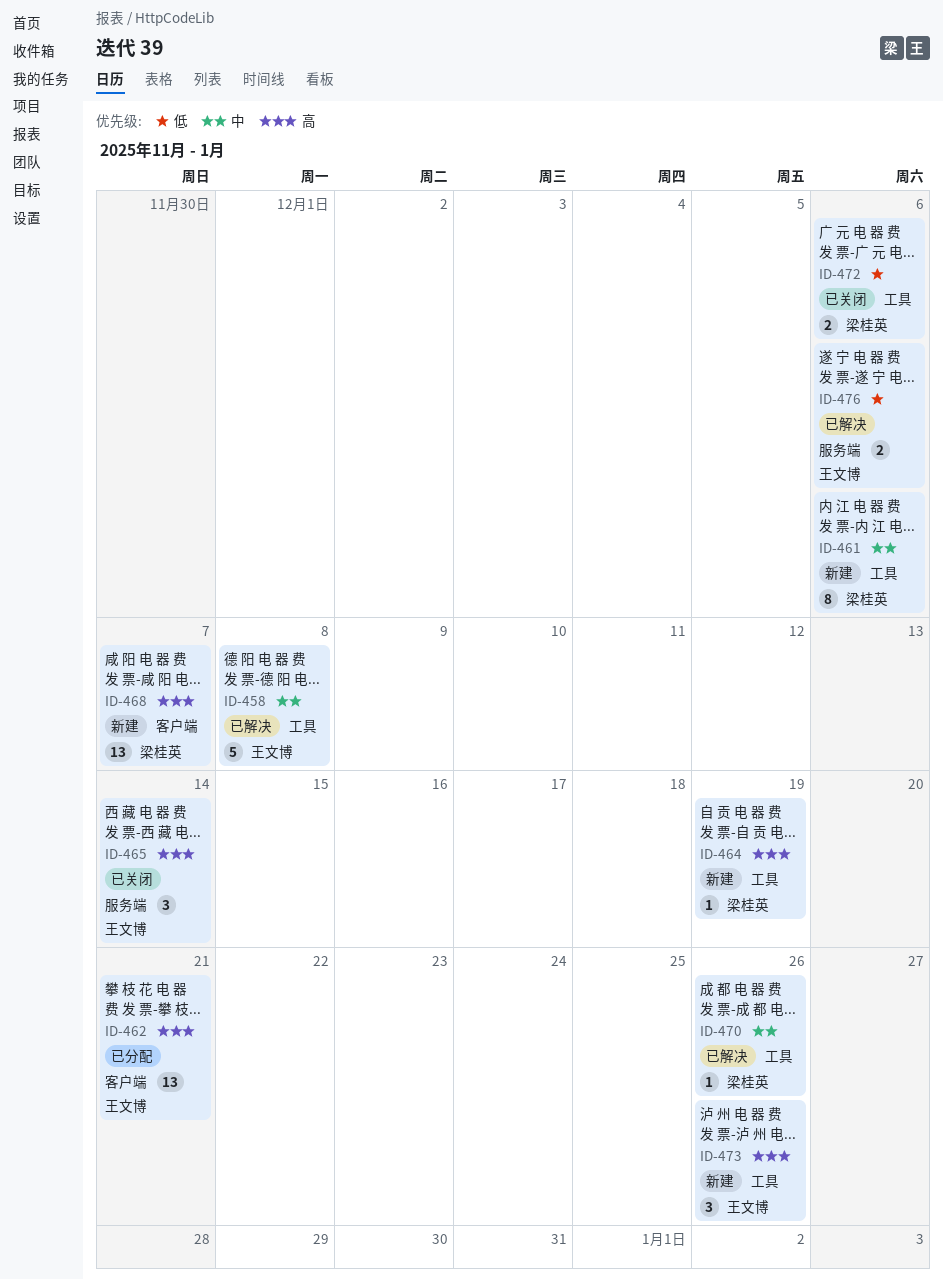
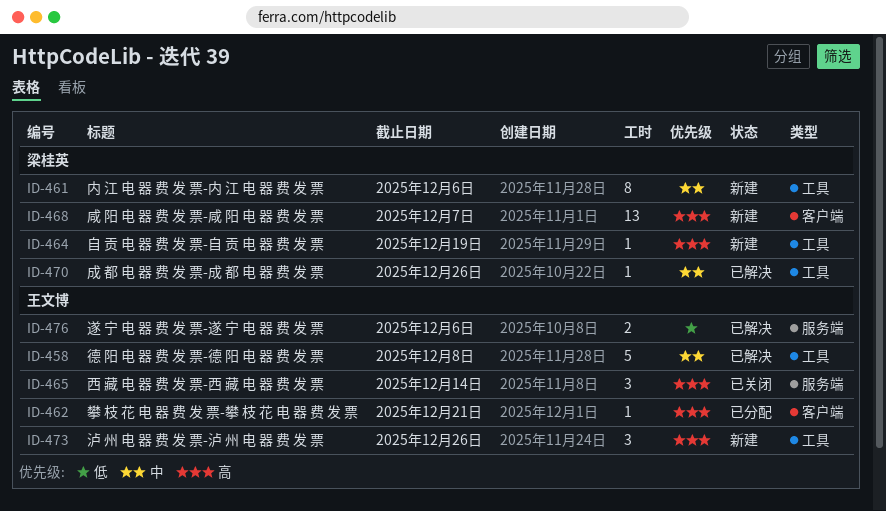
ID-462, estimate: 13 -> 1
ID-472: present -> none

